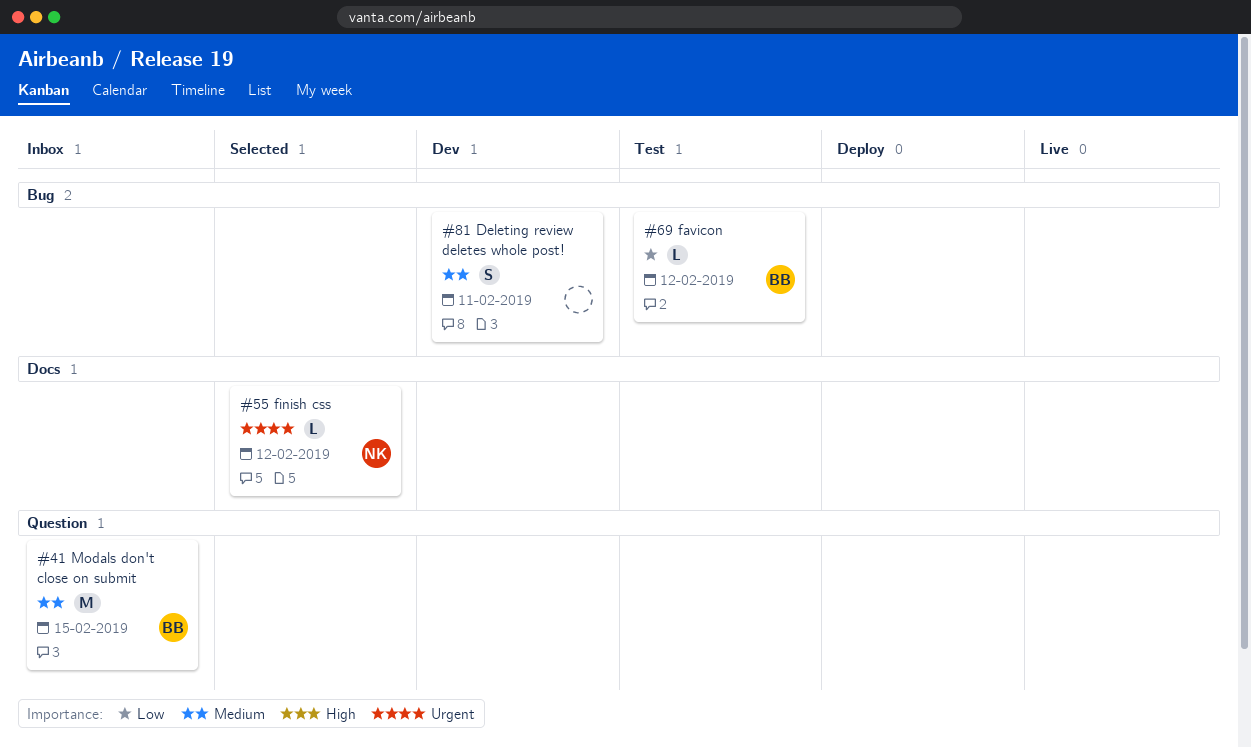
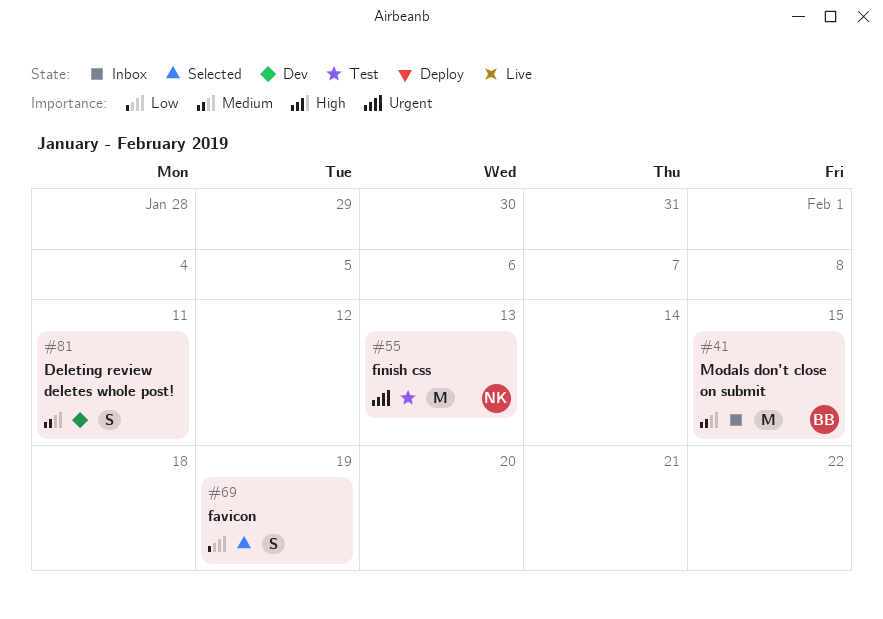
#55, status: Selected -> Test
#55, estimate: L -> M
#55, due: Feb 12 -> Feb 13
#69, status: Test -> Selected
#69, owner: BB -> none
#69, estimate: L -> S
#69, due: Feb 12 -> Feb 19

